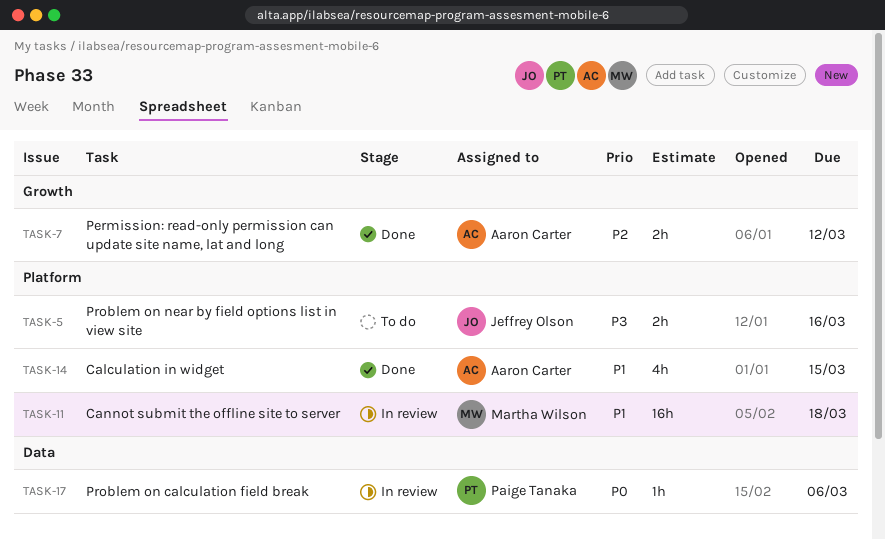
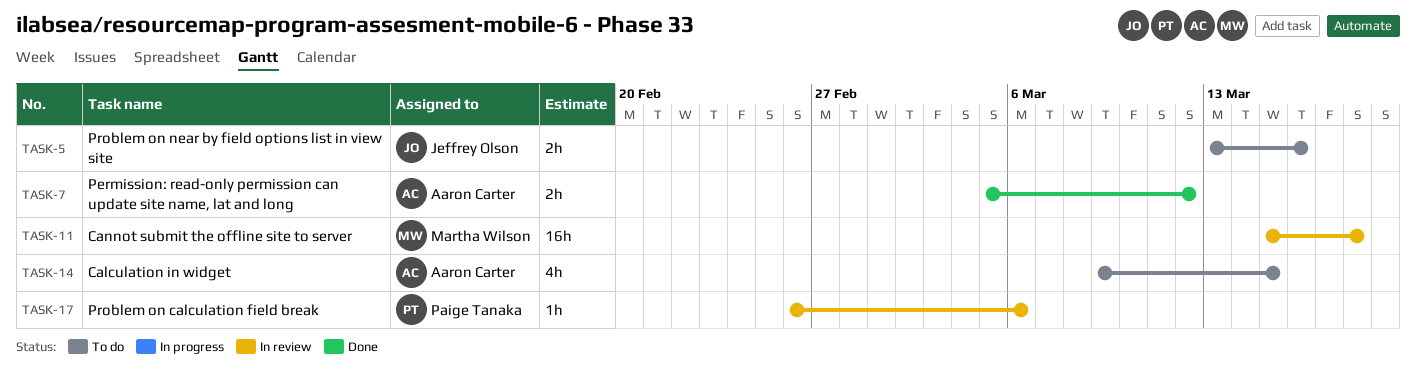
TASK-14, status: Done -> To do

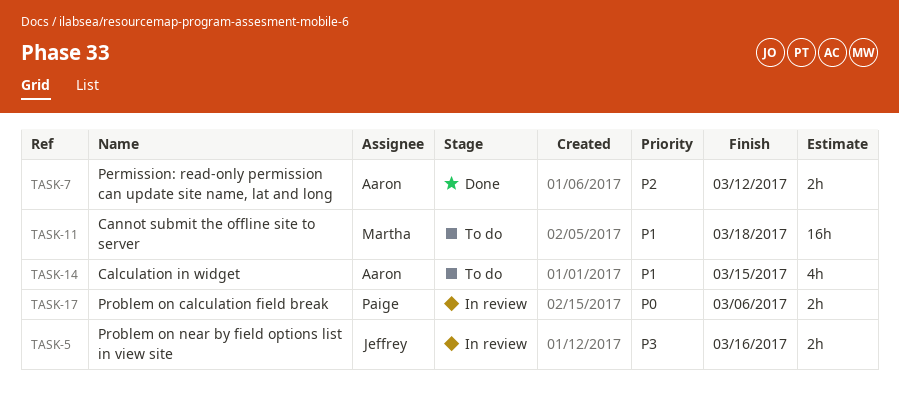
TASK-5, status: To do -> In review
TASK-11, status: In review -> To do
TASK-17, estimate: 1h -> 2h

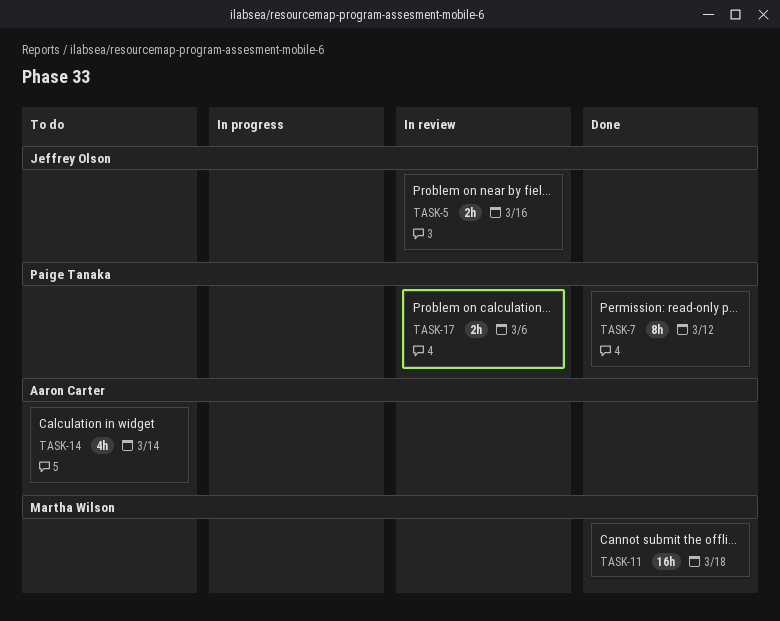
TASK-7, owner: Aaron Carter -> Paige Tanaka
TASK-7, estimate: 2h -> 8h
TASK-11, status: To do -> Done
TASK-14, due: Mar 15 -> Mar 14

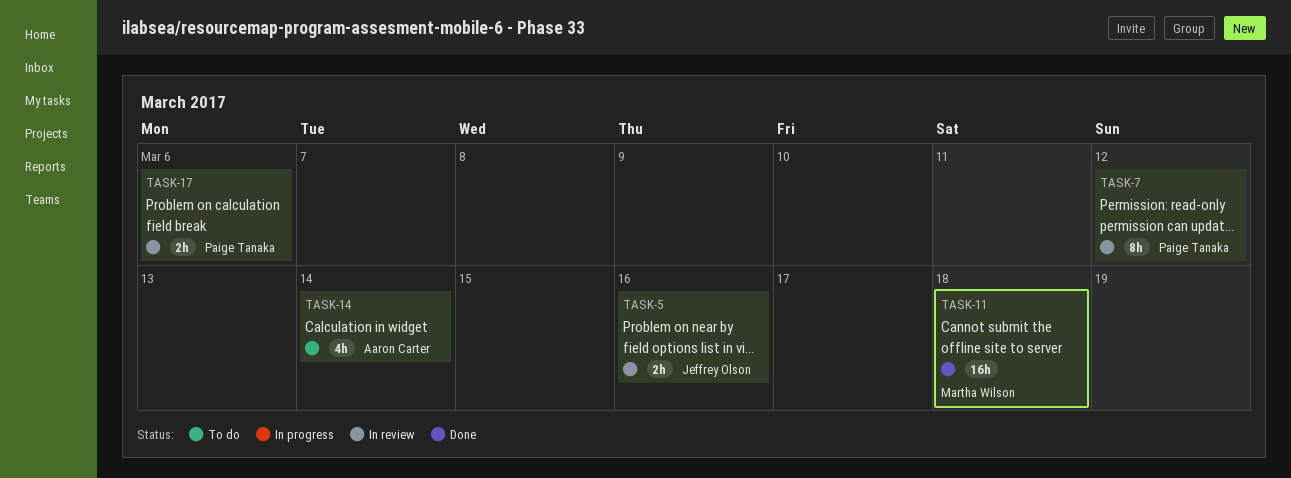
TASK-7, status: Done -> In review

